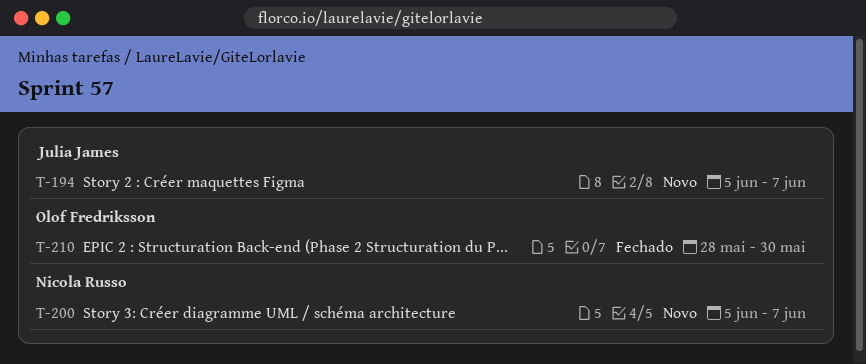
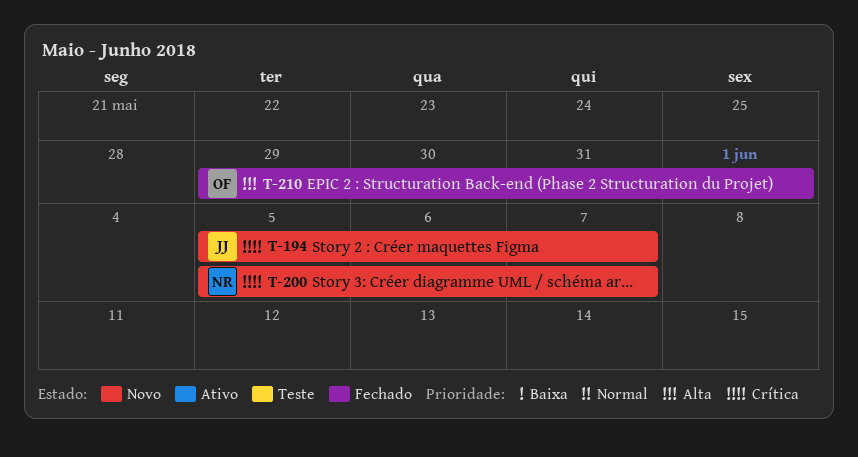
T-210, start: May 28 -> May 29
T-210, due: May 30 -> Jun 1

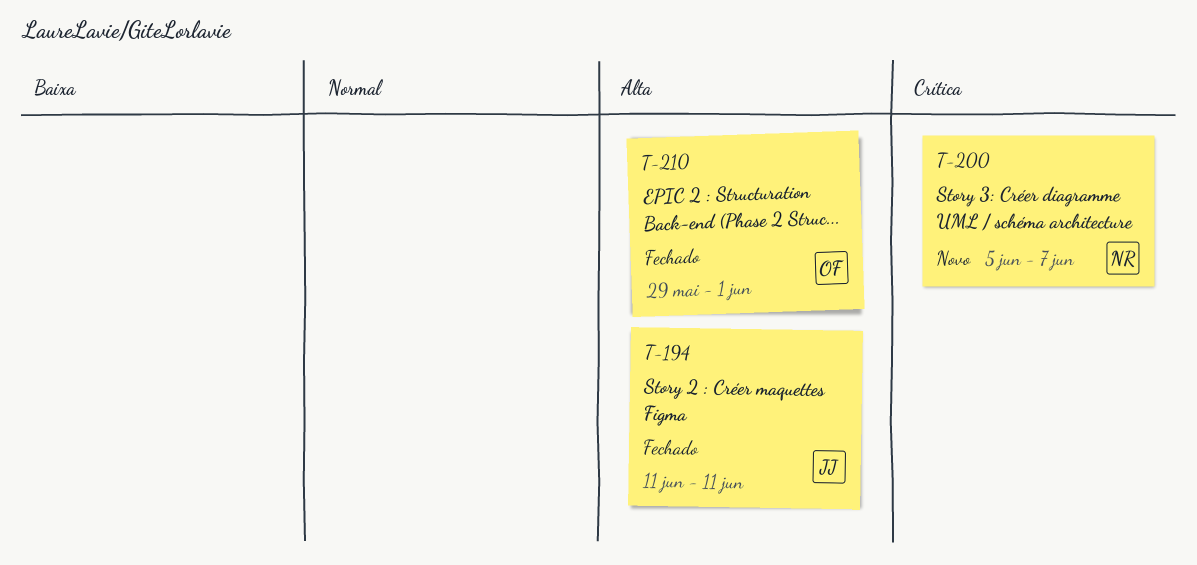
T-194, status: Novo -> Fechado
T-194, priority: Crítica -> Alta
T-194, start: Jun 5 -> Jun 11
T-194, due: Jun 7 -> Jun 11

